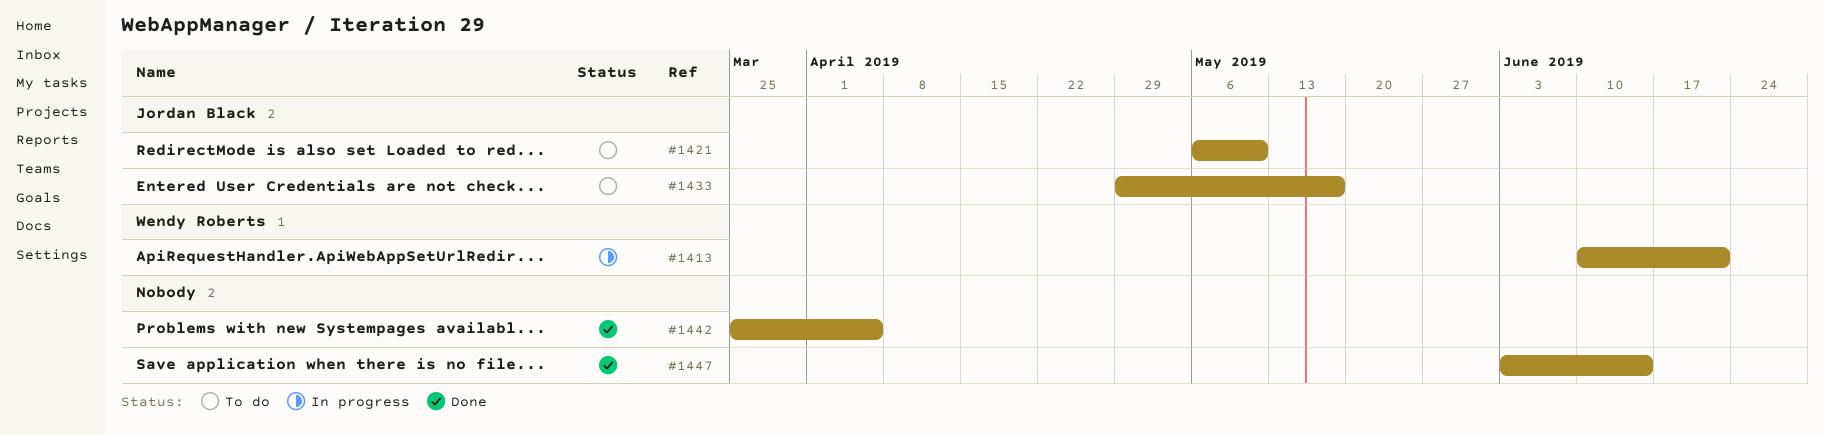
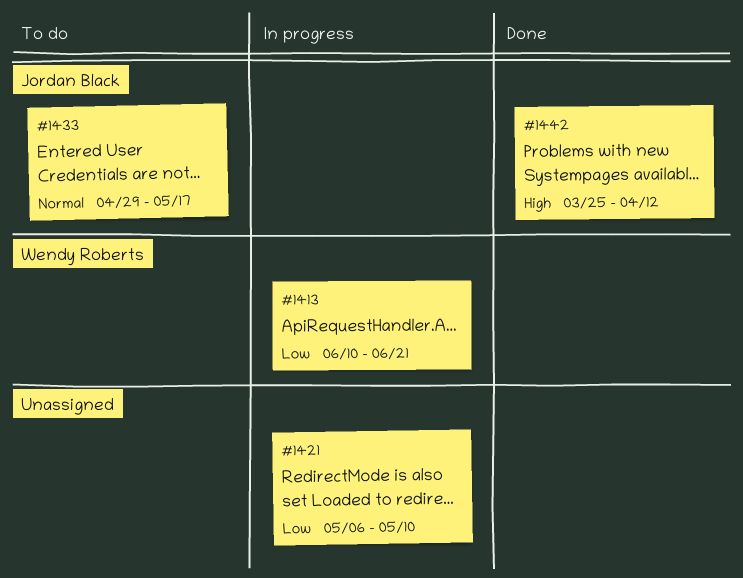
#1421, status: To do -> In progress
#1421, owner: Jordan Black -> none
#1442, owner: none -> Jordan Black
#1442, due: Apr 5 -> Apr 12
#1447: present -> none

